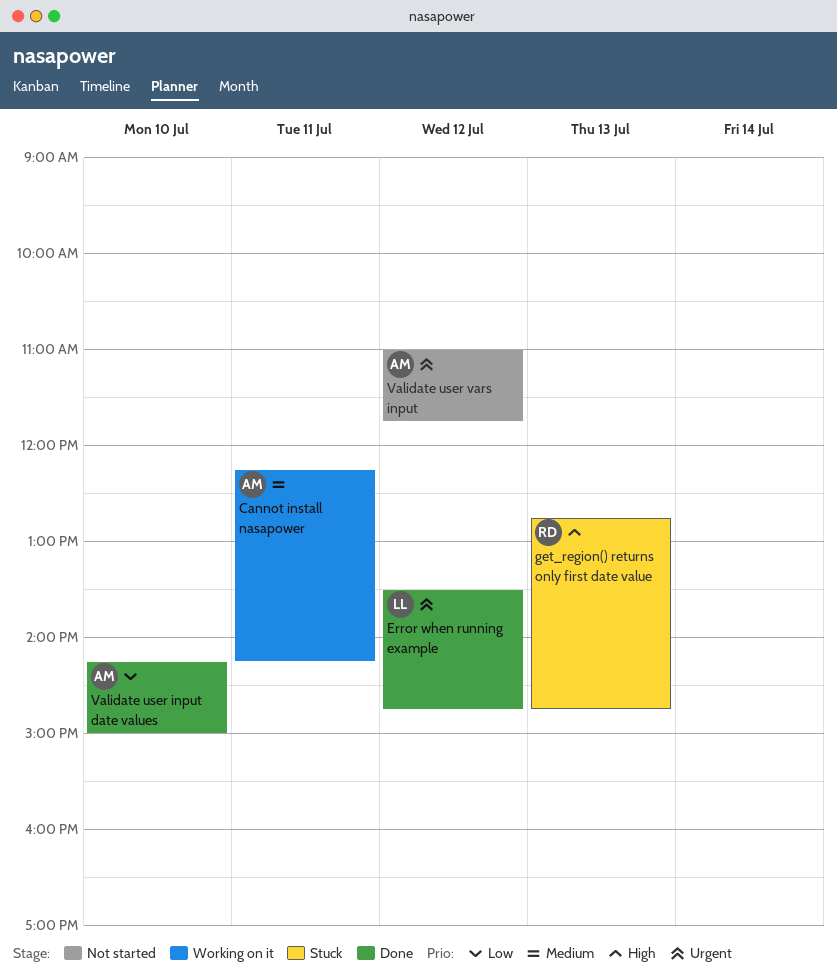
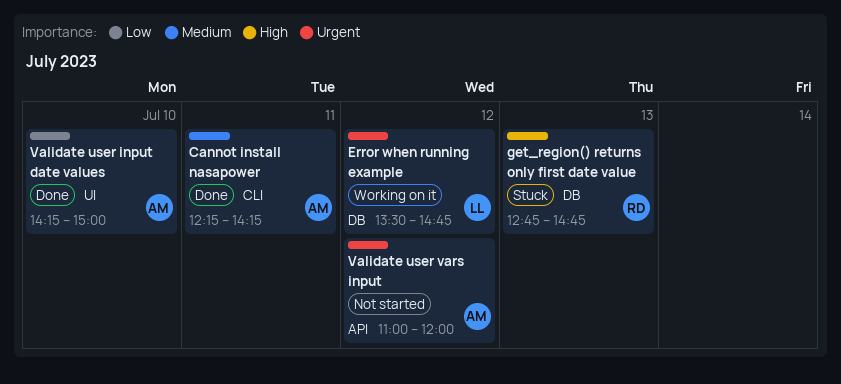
Cannot install nasapower, status: Working on it -> Done
Error when running example, status: Done -> Working on it
Validate user vars input, ends: 11:45 -> 12:00

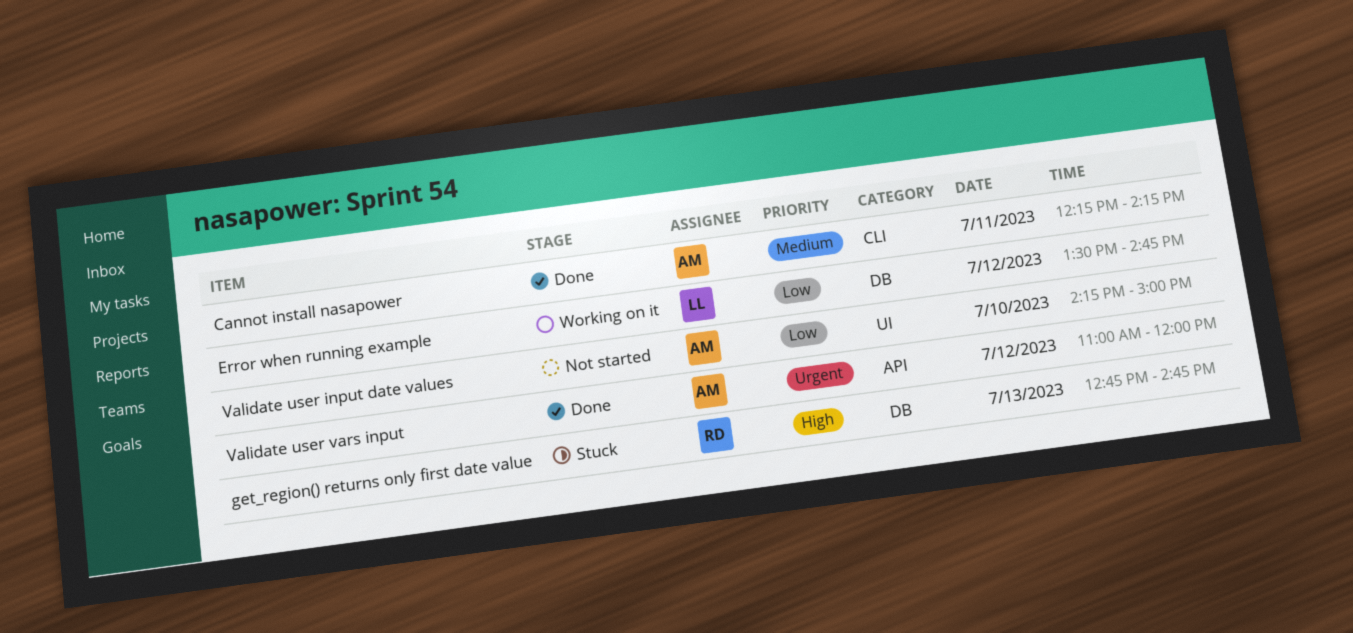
Error when running example, priority: Urgent -> Low
Validate user input date values, status: Done -> Not started
Validate user vars input, status: Not started -> Done

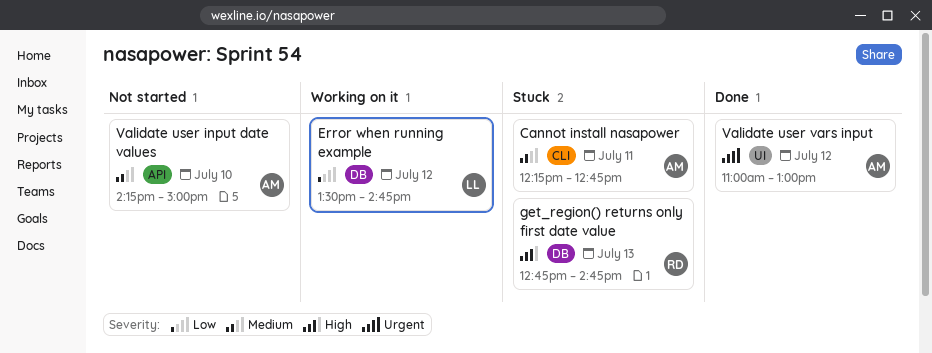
Cannot install nasapower, status: Done -> Stuck
Cannot install nasapower, ends: 14:15 -> 12:45
Validate user input date values, priority: Low -> Medium
Validate user input date values, label: UI -> API
Validate user vars input, label: API -> UI
Validate user vars input, ends: 12:00 -> 13:00

